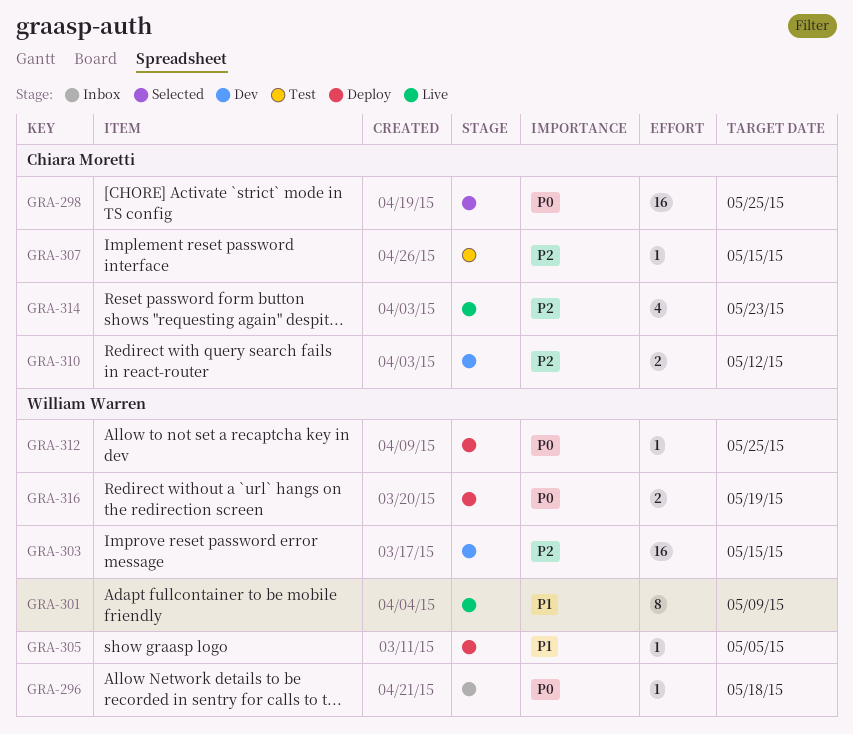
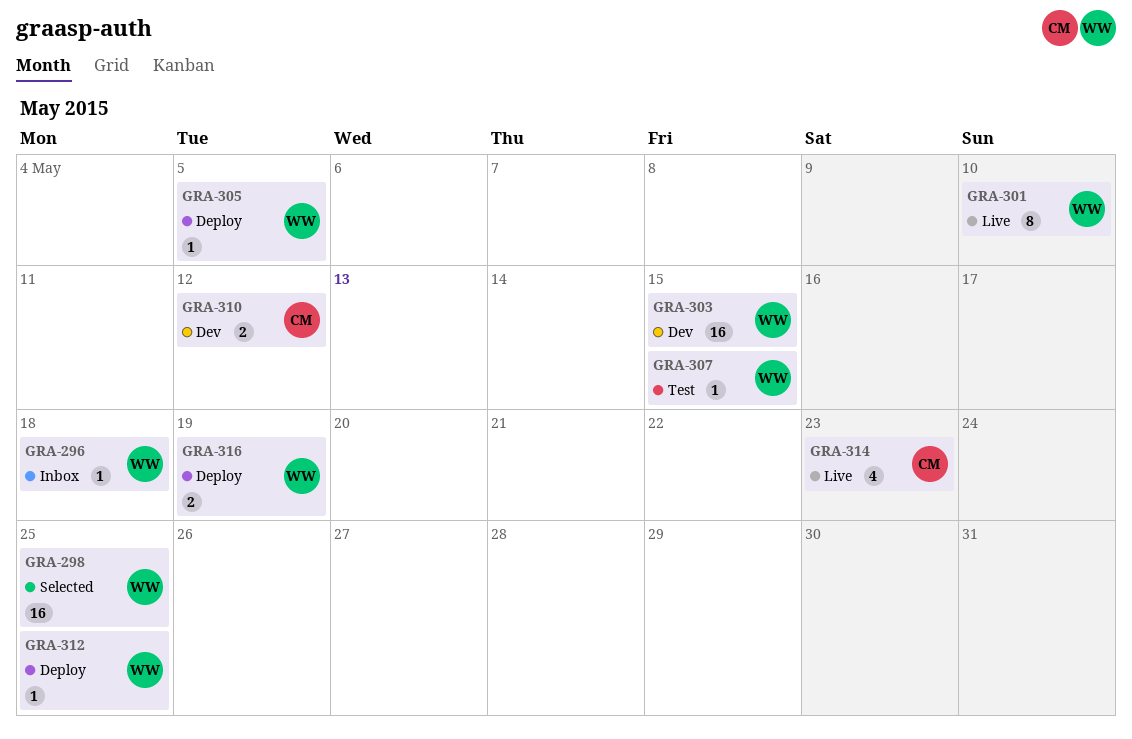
GRA-298, owner: Chiara Moretti -> William Warren
GRA-301, due: May 9 -> May 10
GRA-307, owner: Chiara Moretti -> William Warren

